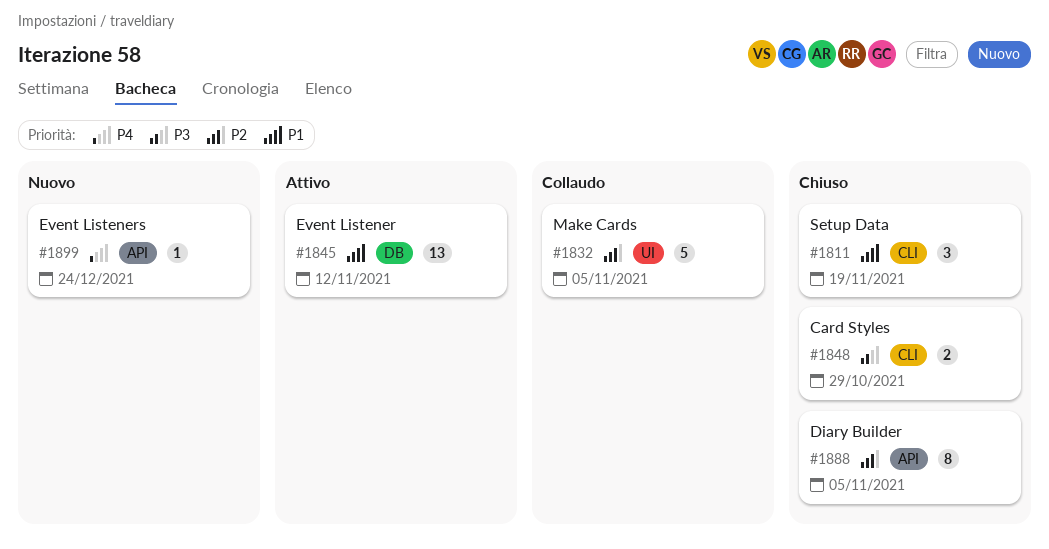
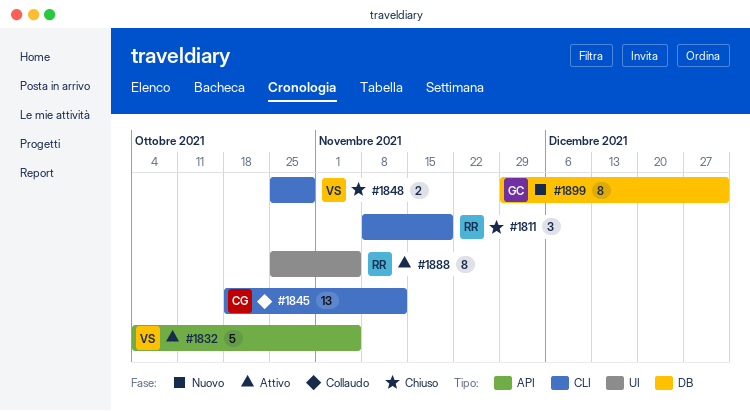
#1832, status: Collaudo -> Attivo
#1832, label: UI -> API
#1845, status: Attivo -> Collaudo
#1845, label: DB -> CLI
#1888, status: Chiuso -> Attivo
#1888, label: API -> UI
#1899, label: API -> DB
#1899, estimate: 1 -> 8
#1899, due: Dec 24 -> Dec 31

